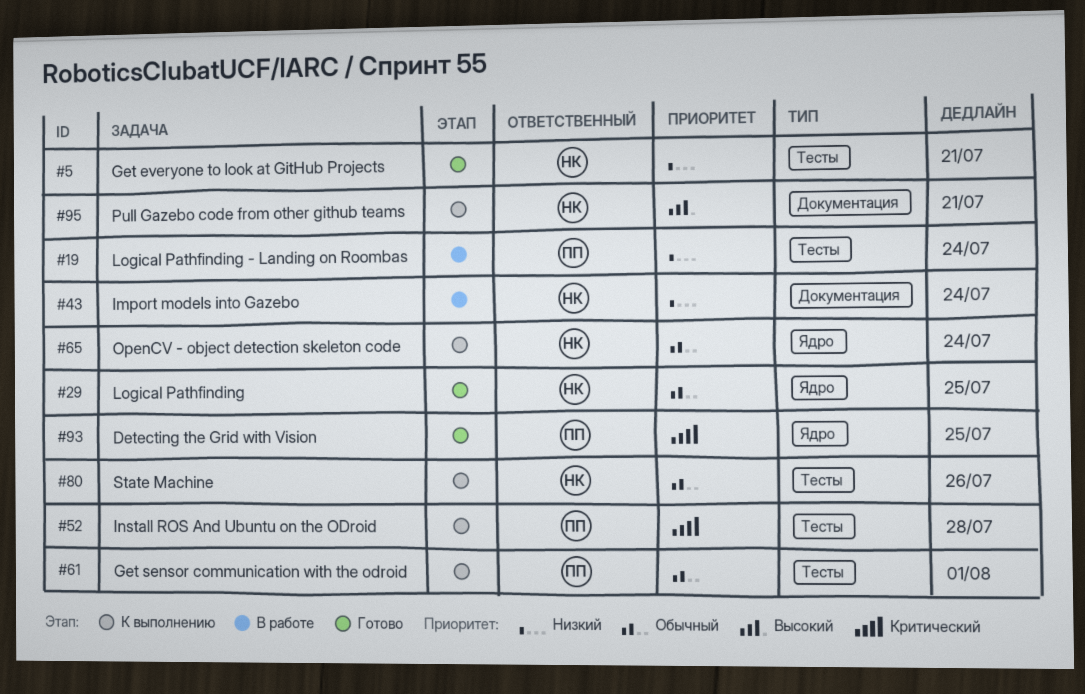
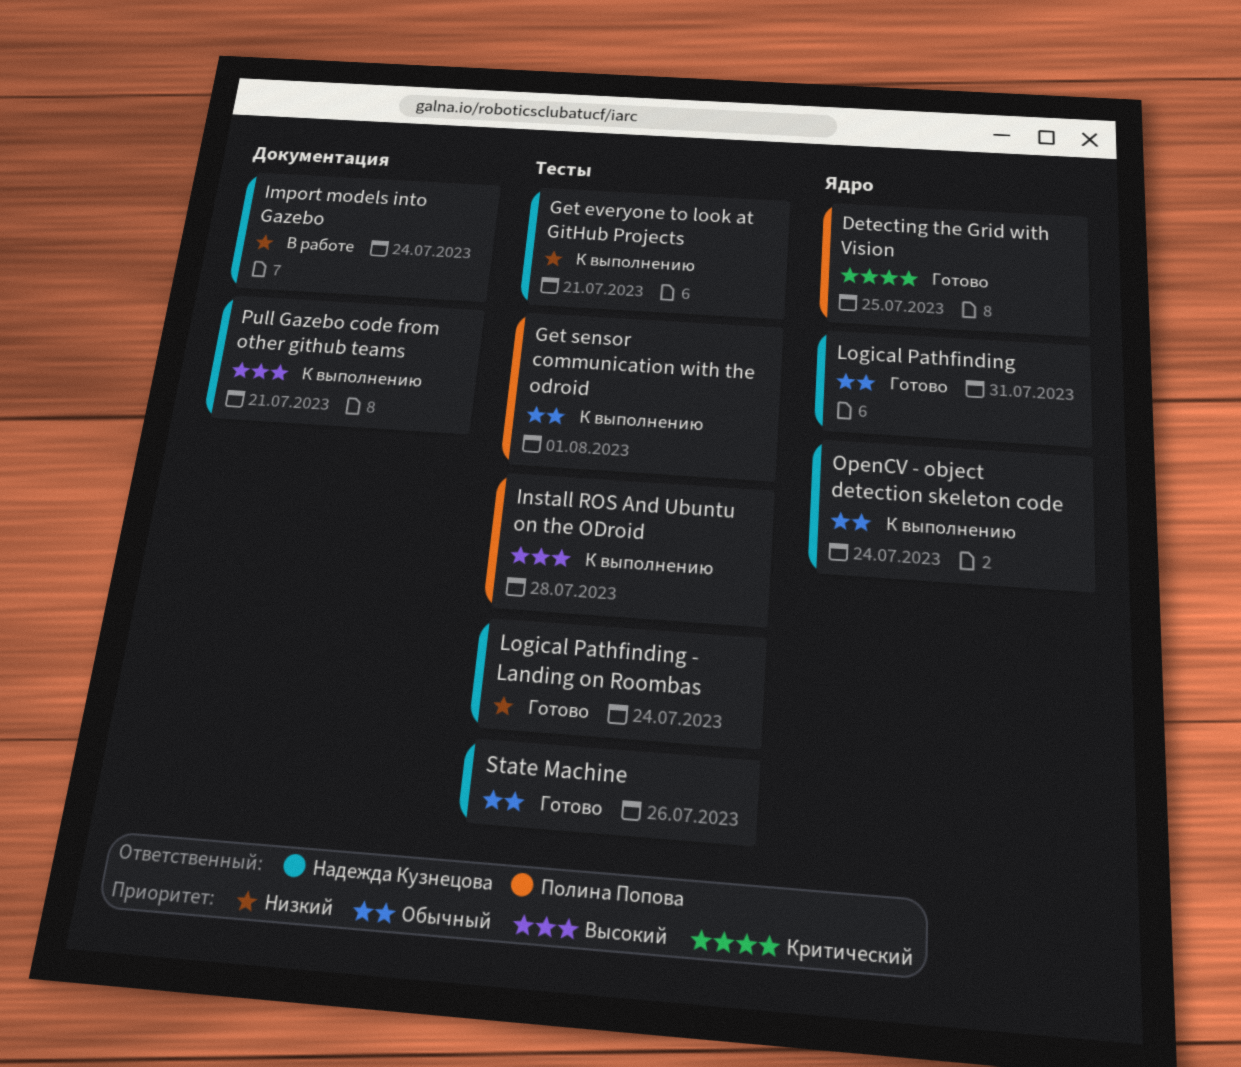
Get everyone to look at GitHub Projects, status: Готово -> К выполнению
Install ROS And Ubuntu on the ODroid, priority: Критический -> Высокий
Logical Pathfinding, due: Jul 25 -> Jul 31
Logical Pathfinding - Landing on Roombas, status: В работе -> Готово
Logical Pathfinding - Landing on Roombas, owner: Полина Попова -> Надежда Кузнецова
State Machine, status: К выполнению -> Готово

